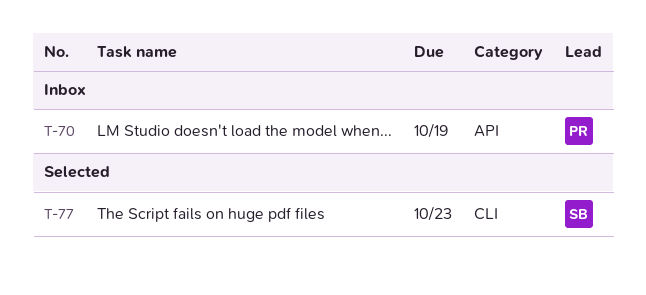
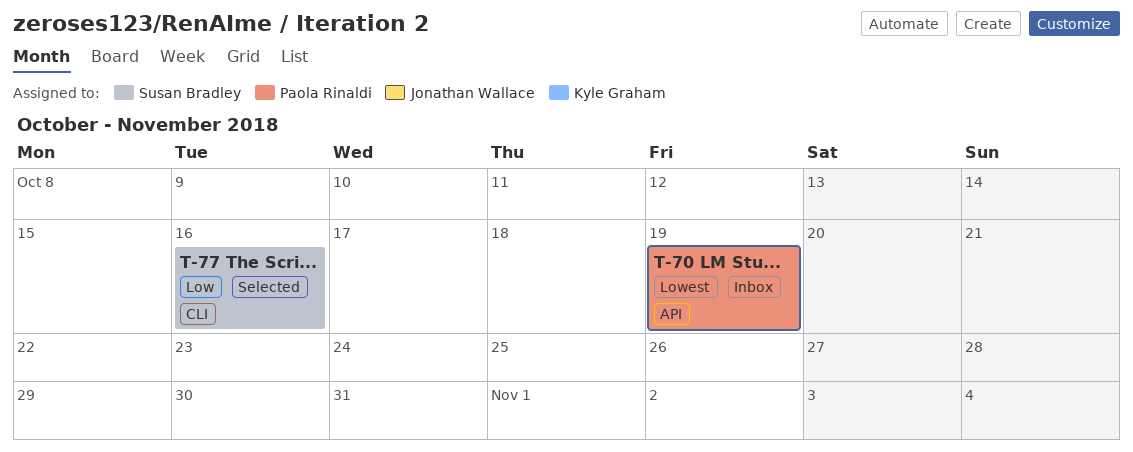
T-77, due: Oct 23 -> Oct 16

